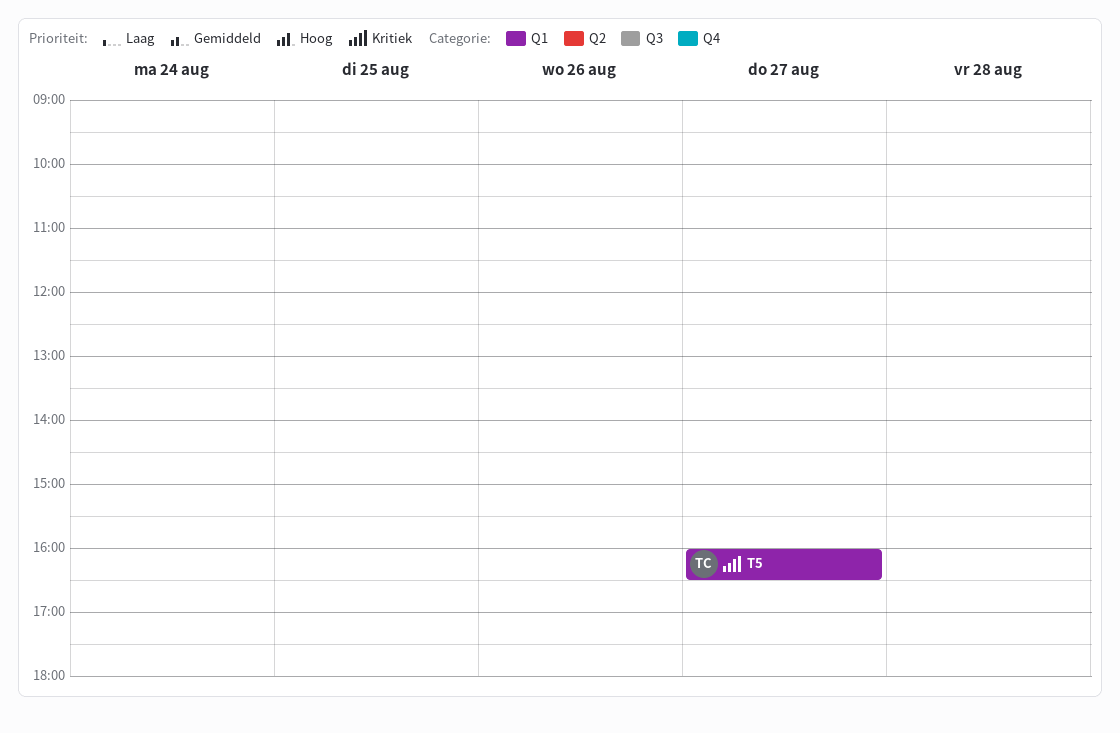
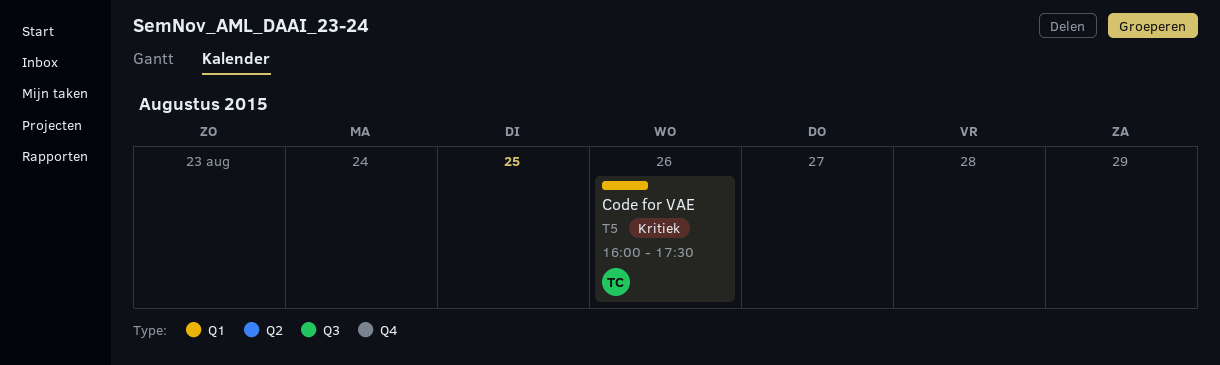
T5, day: Aug 27 -> Aug 26
T5, ends: 16:30 -> 17:30

